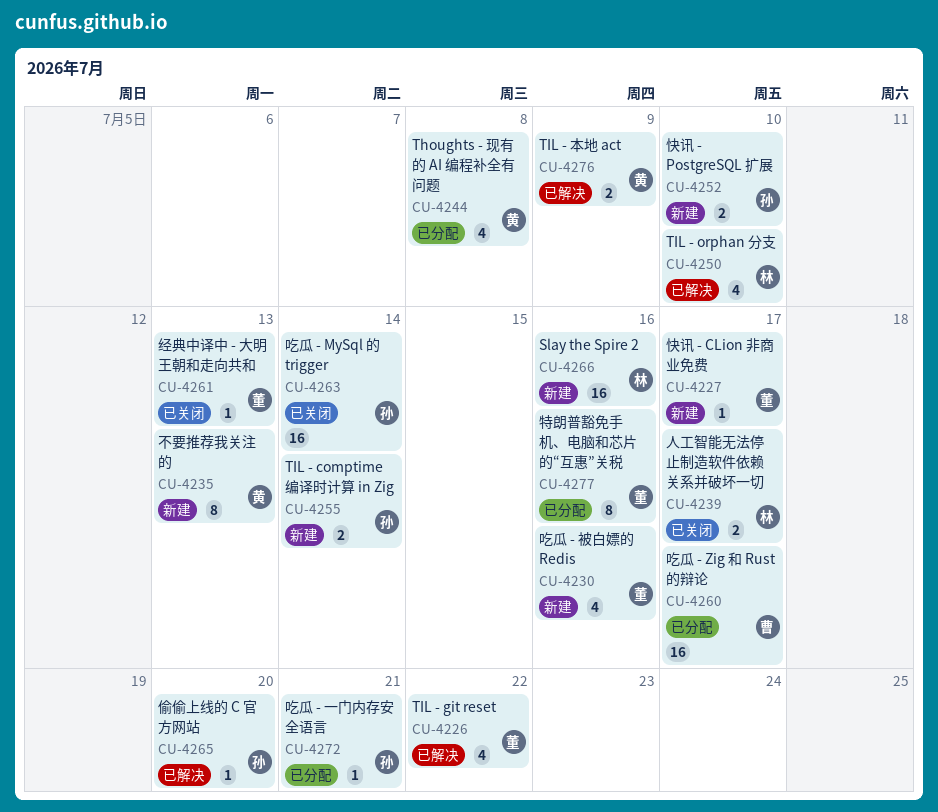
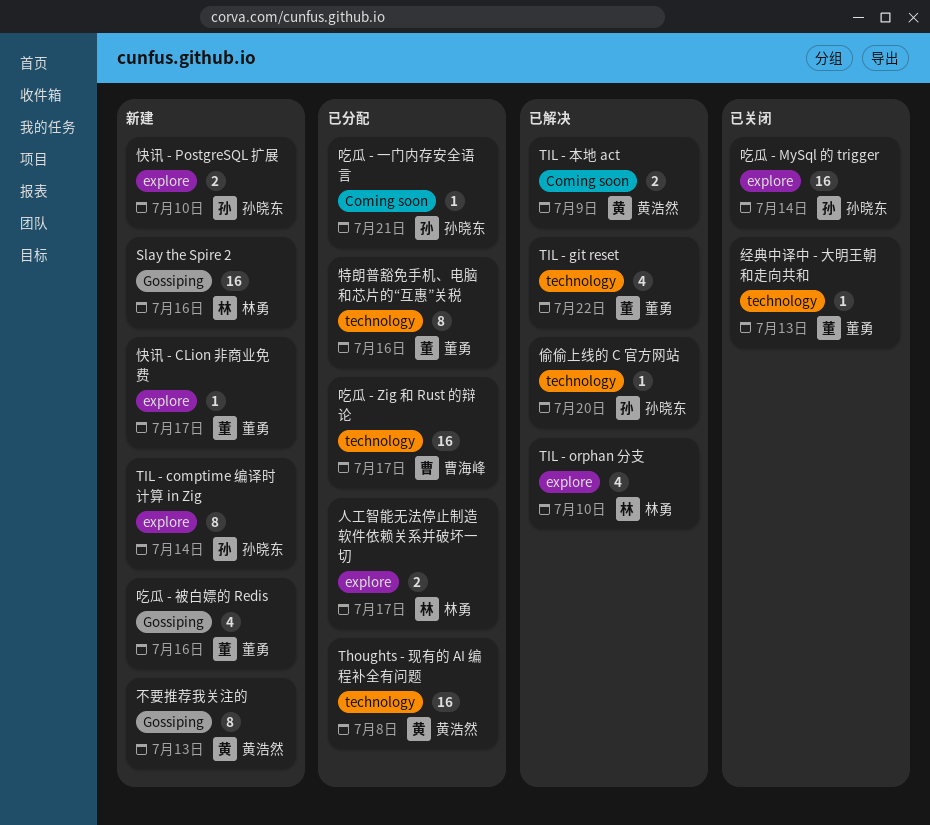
Thoughts - 现有的 AI 编程补全有问题, estimate: 4 -> 16
TIL - comptime 编译时计算 in Zig, estimate: 2 -> 8
人工智能无法停止制造软件依赖关系并破坏一切, status: 已关闭 -> 已分配

